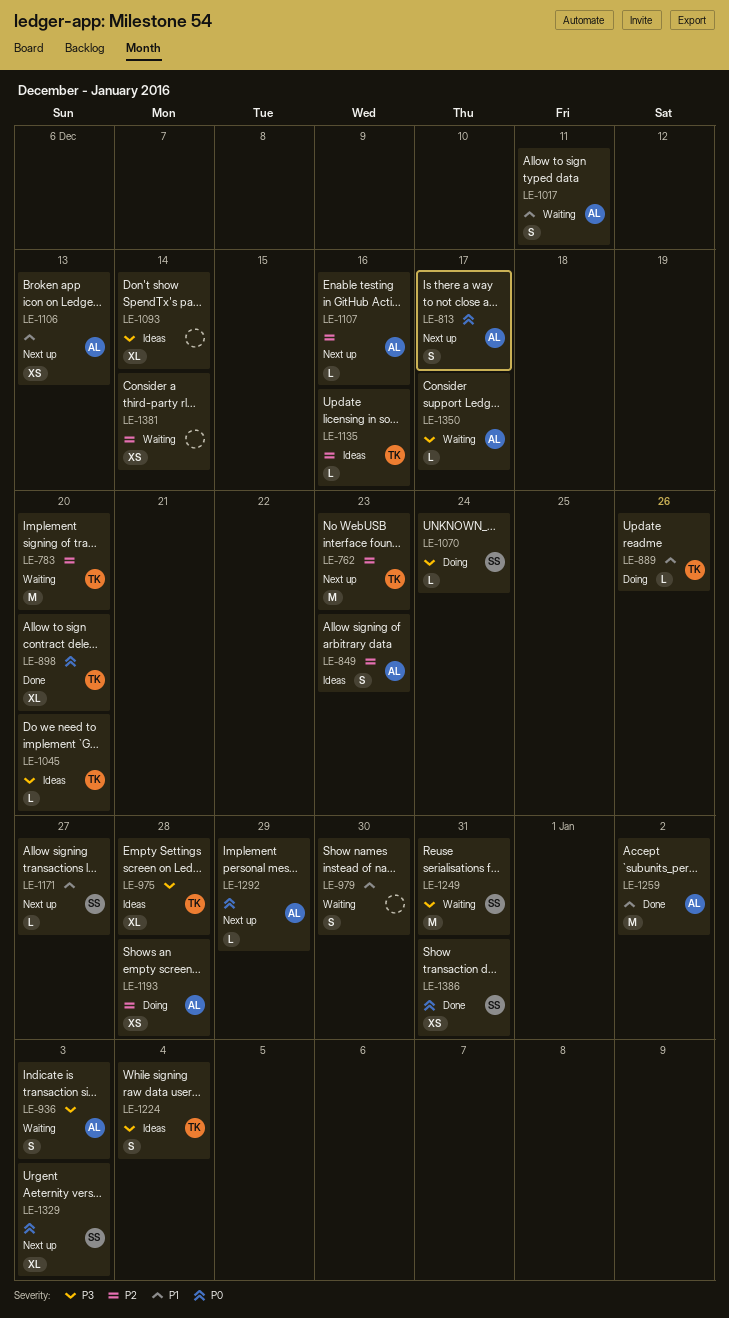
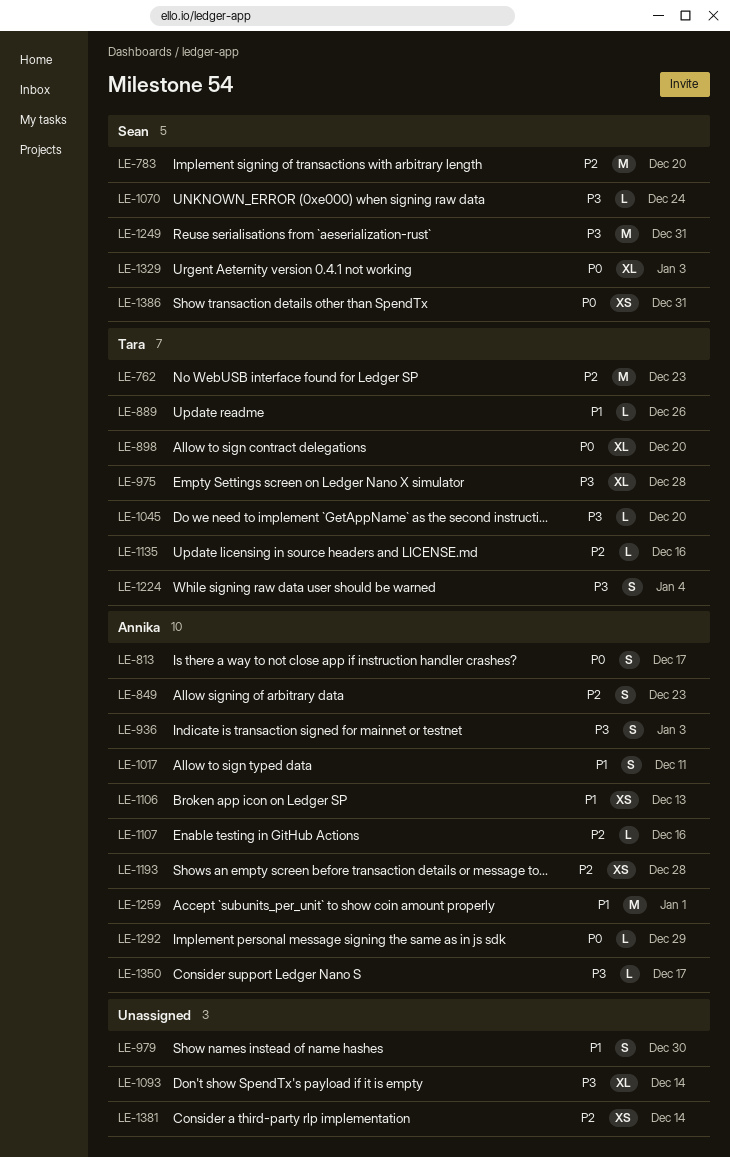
LE-783, owner: Tara -> Sean
LE-1171: present -> none
LE-1259, due: Jan 2 -> Jan 1

